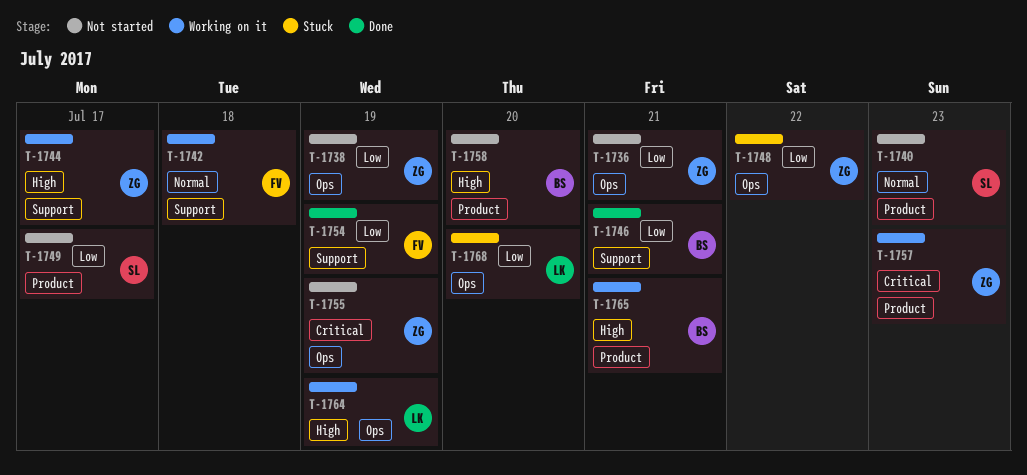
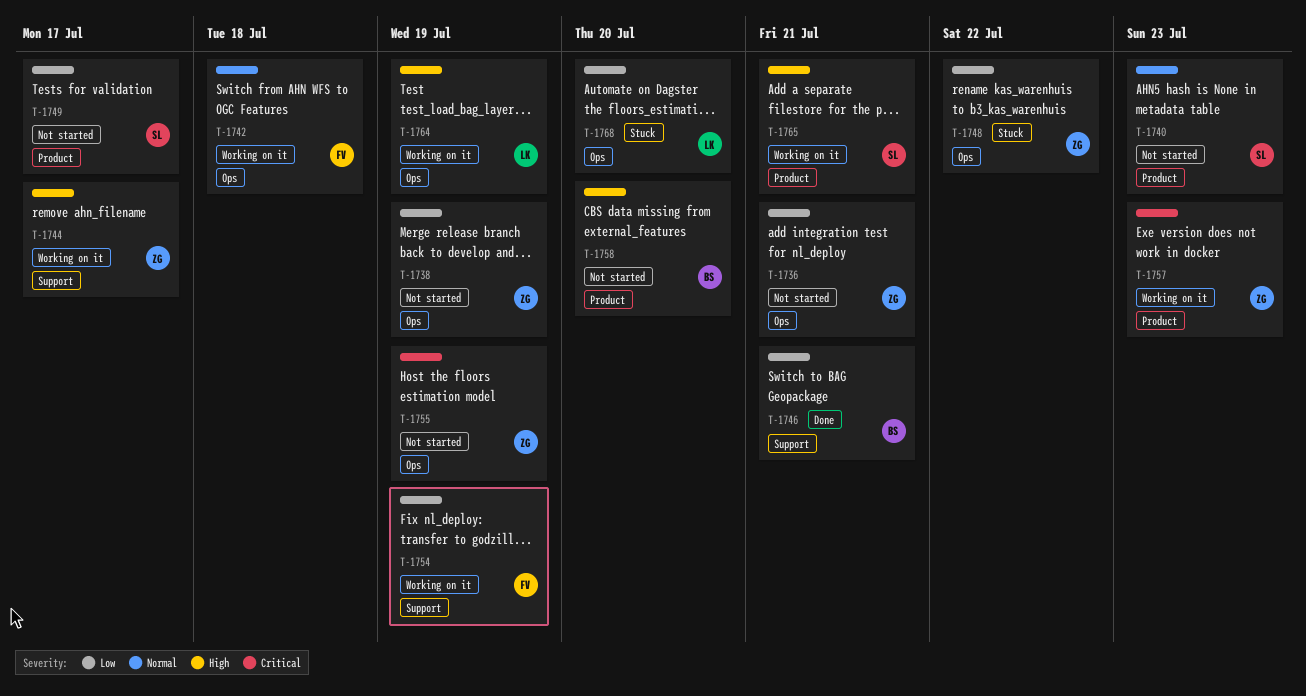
T-1742, label: Support -> Ops
T-1754, status: Done -> Working on it
T-1765, owner: BS -> SL

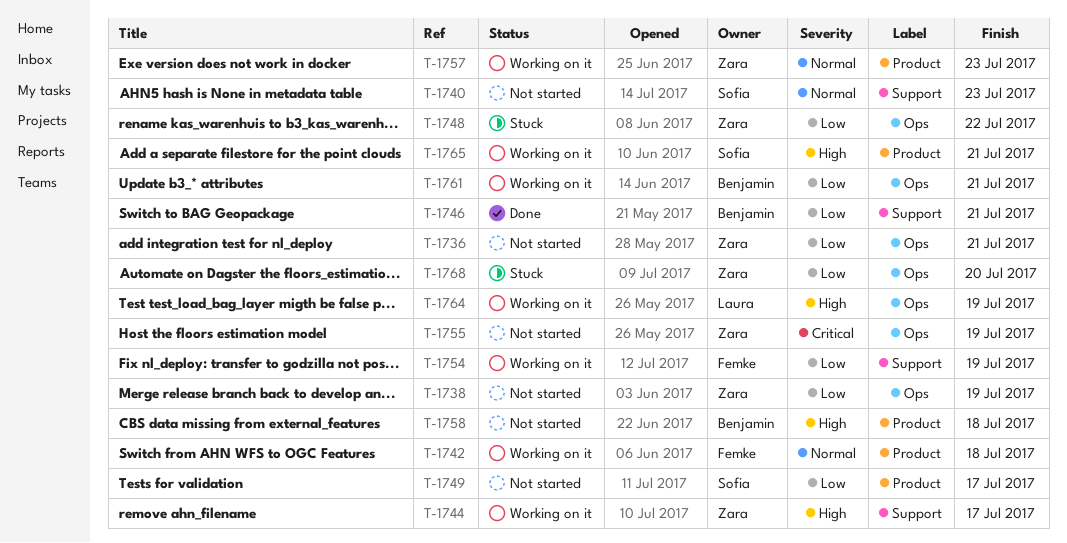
T-1740, label: Product -> Support
T-1742, label: Ops -> Product
T-1757, priority: Critical -> Normal
T-1758, due: Jul 20 -> Jul 18
T-1761: none -> present
T-1768, owner: Laura -> Zara

